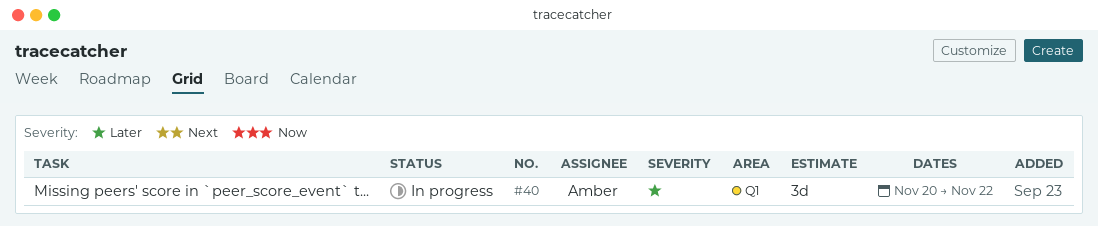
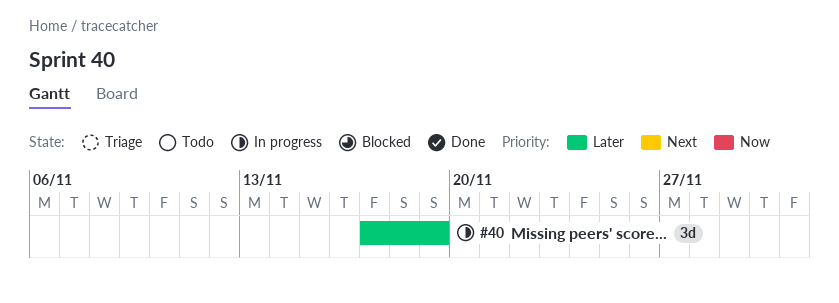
#40, start: Nov 20 -> Nov 17
#40, due: Nov 22 -> Nov 19

